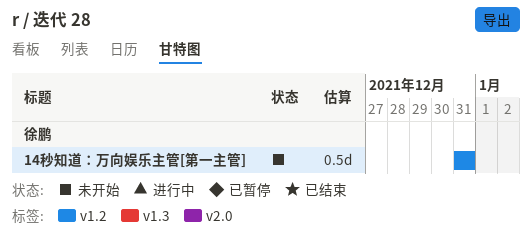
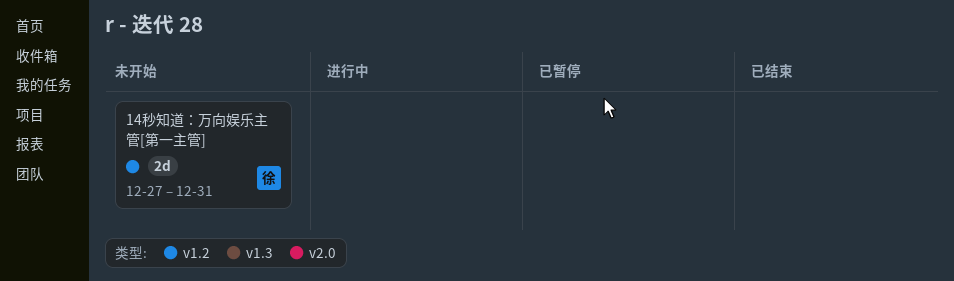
14秒知道：万向娱乐主管[第一主管], estimate: 0.5d -> 2d
14秒知道：万向娱乐主管[第一主管], start: Dec 31 -> Dec 27

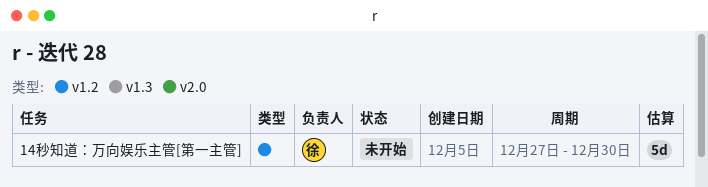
14秒知道：万向娱乐主管[第一主管], estimate: 2d -> 5d
14秒知道：万向娱乐主管[第一主管], due: Dec 31 -> Dec 30

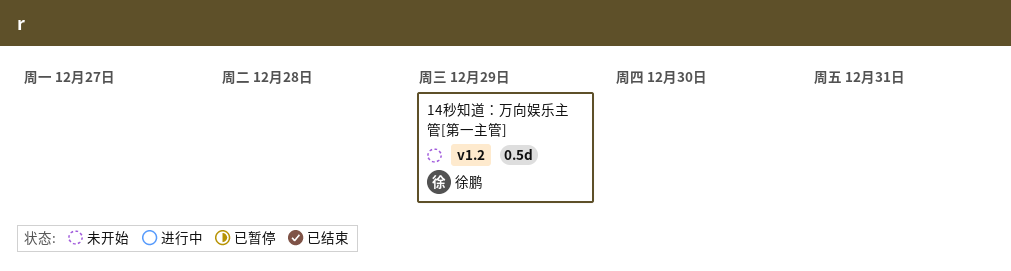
14秒知道：万向娱乐主管[第一主管], estimate: 5d -> 0.5d
14秒知道：万向娱乐主管[第一主管], due: Dec 30 -> Dec 29

